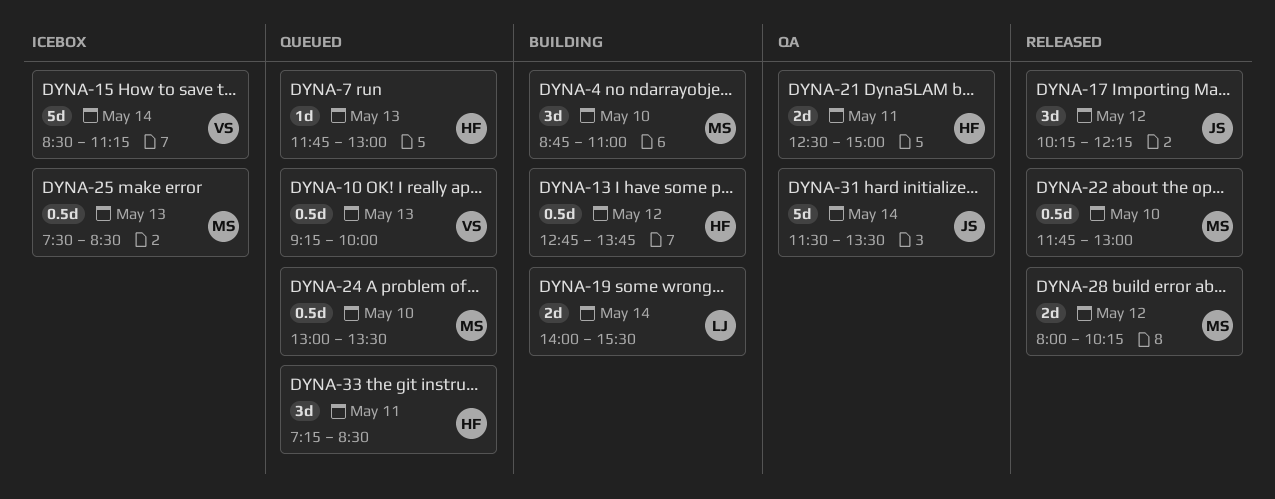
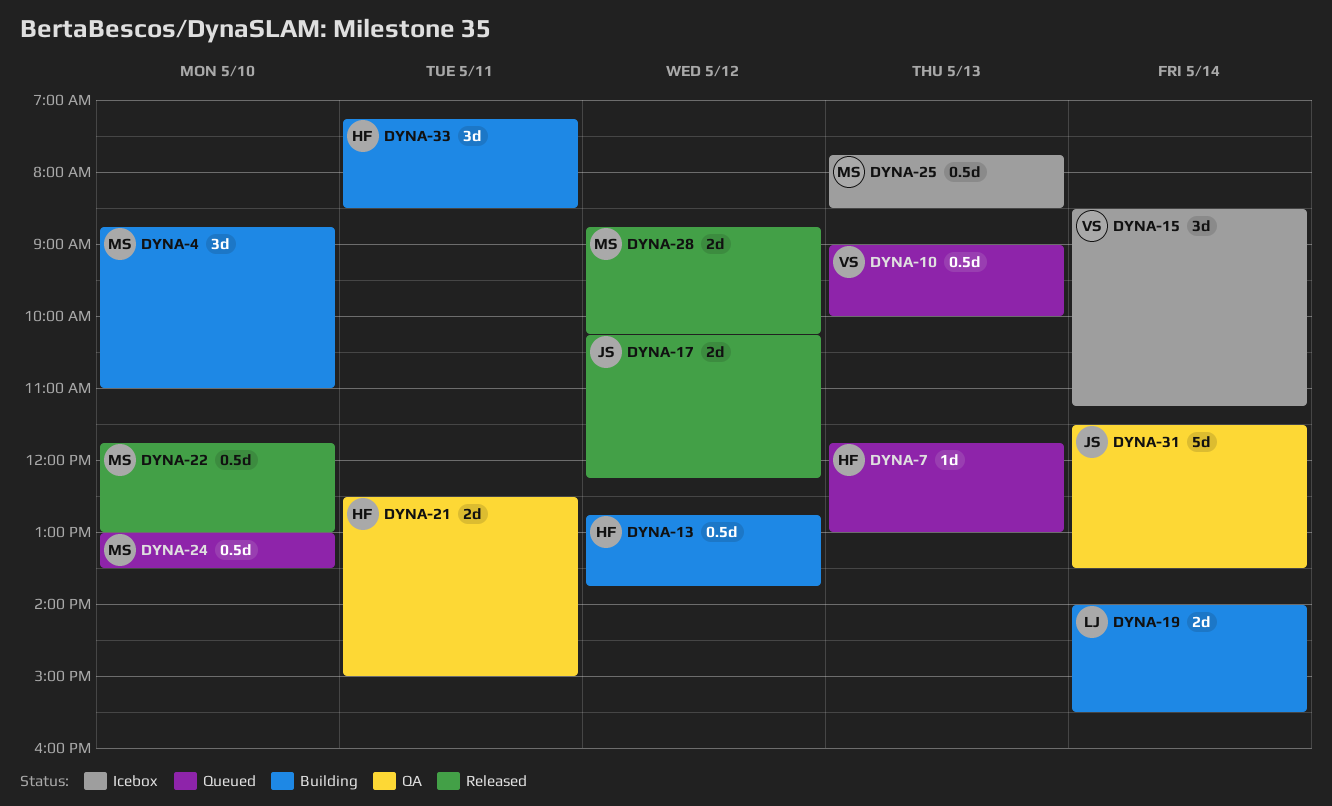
DYNA-10, begins: 09:15 -> 09:00
DYNA-15, estimate: 5d -> 3d
DYNA-17, estimate: 3d -> 2d
DYNA-25, begins: 07:30 -> 07:45
DYNA-28, begins: 08:00 -> 08:45
DYNA-33, status: Queued -> Building

